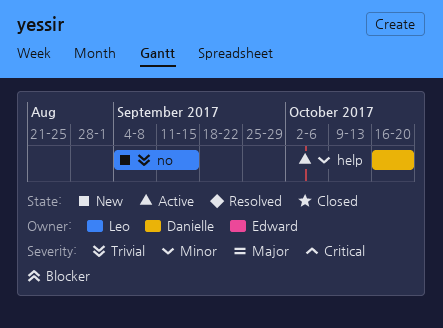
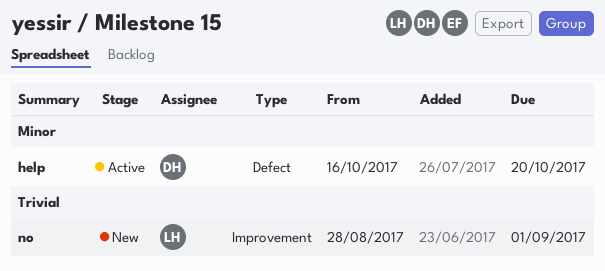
no, start: Sep 4 -> Aug 28
no, due: Sep 15 -> Sep 1

